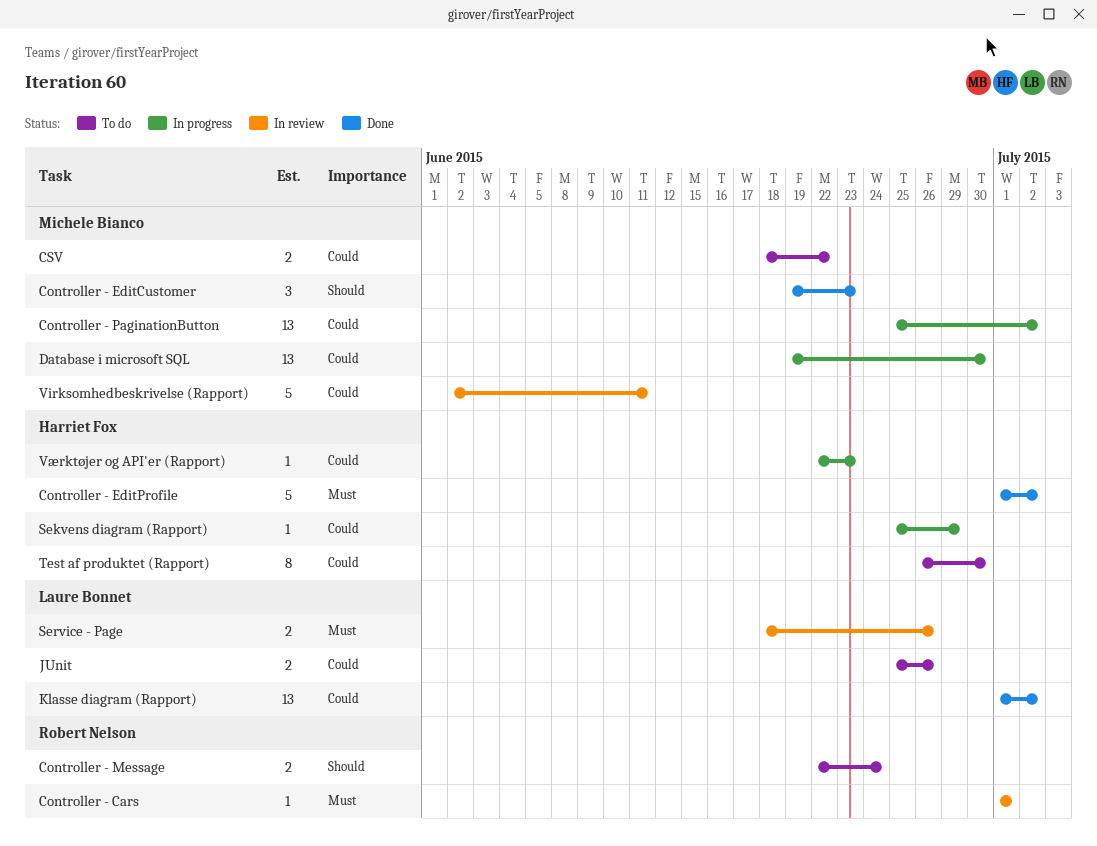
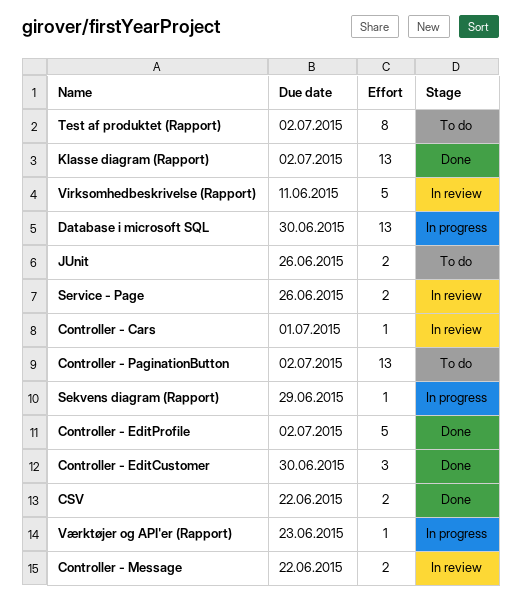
Controller - EditCustomer, due: Jun 23 -> Jun 30
Controller - Message, status: To do -> In review
Controller - Message, due: Jun 24 -> Jun 22
Controller - PaginationButton, status: In progress -> To do
CSV, status: To do -> Done
Test af produktet (Rapport), due: Jun 30 -> Jul 2

